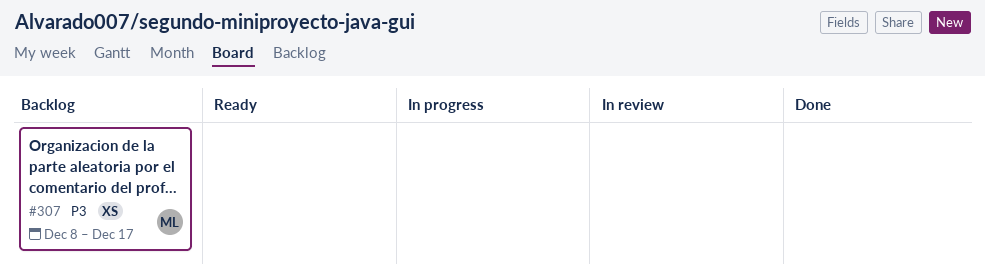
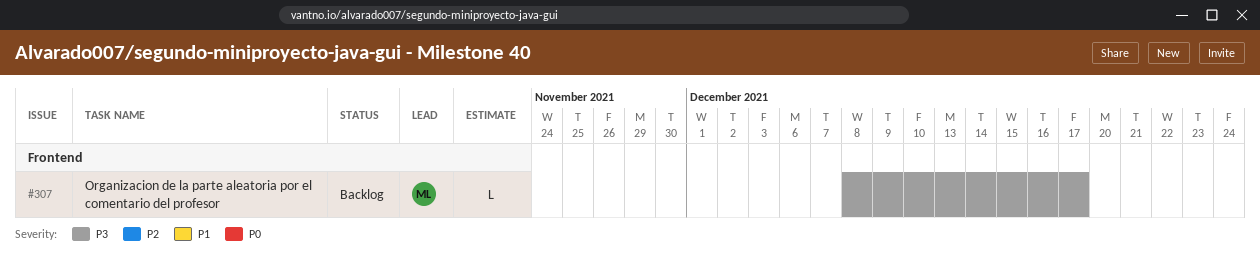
#307, estimate: XS -> L

